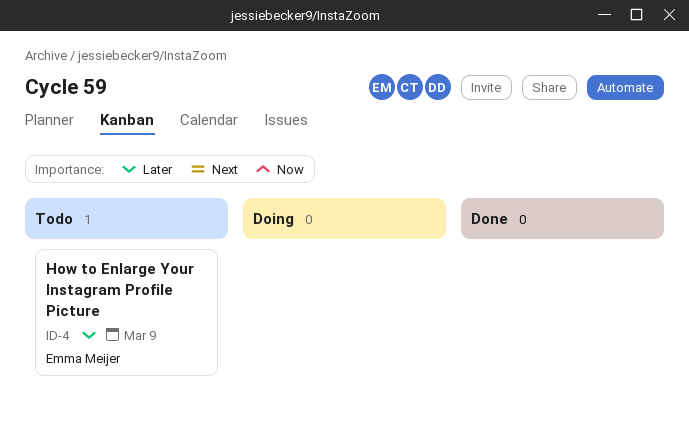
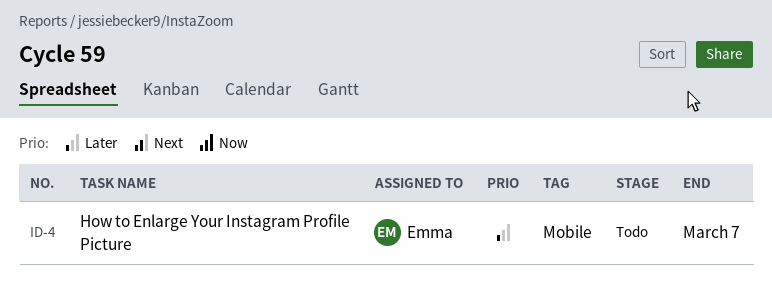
ID-4, due: Mar 9 -> Mar 7

